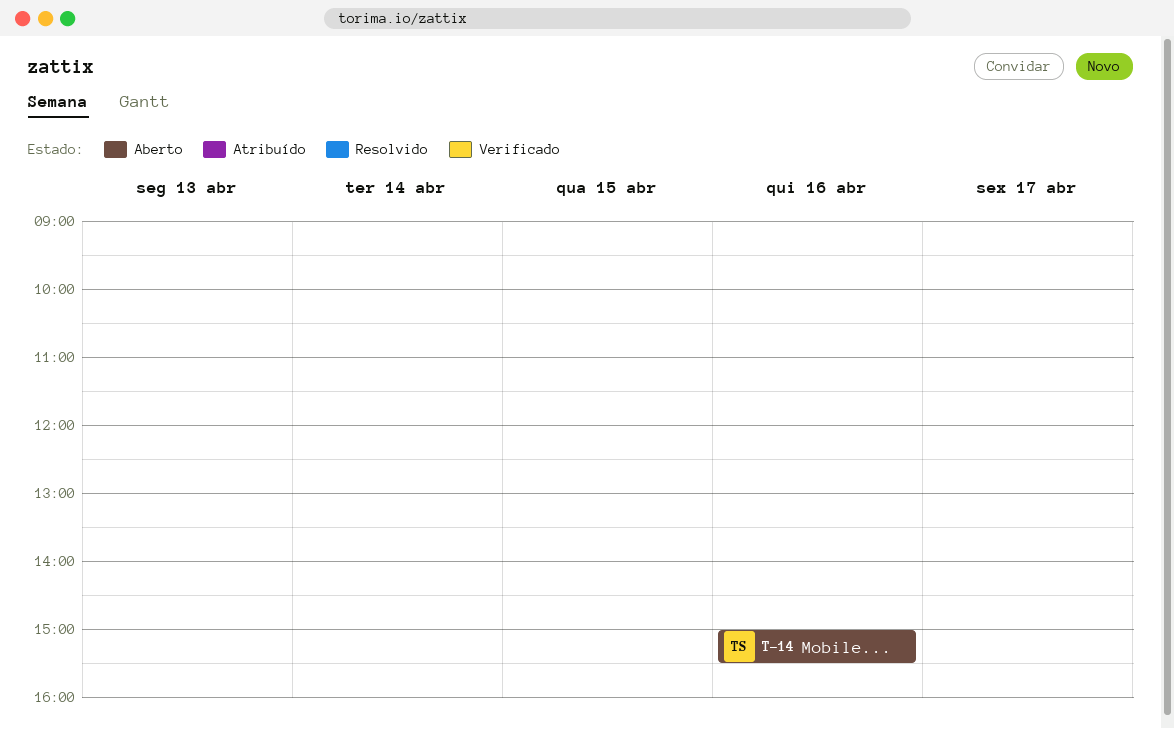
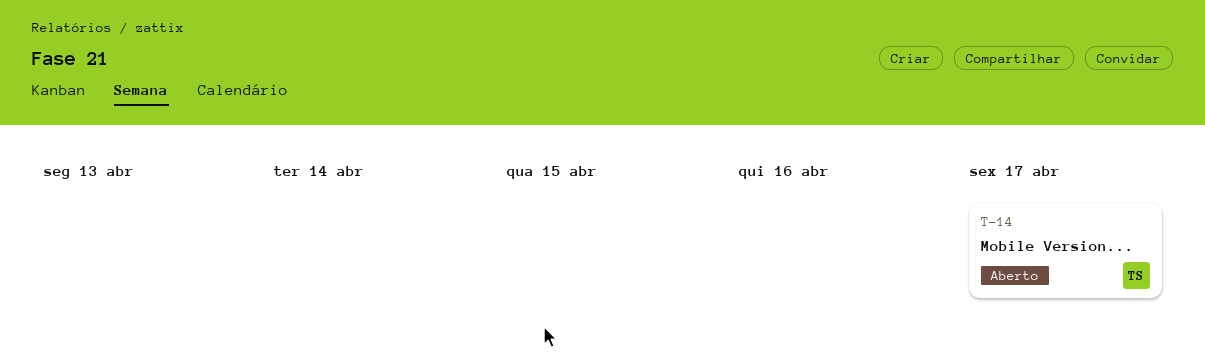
T-14, day: Apr 16 -> Apr 17

